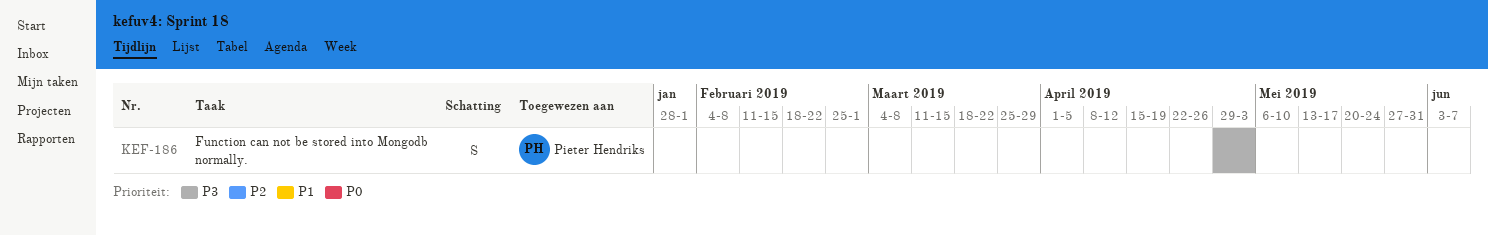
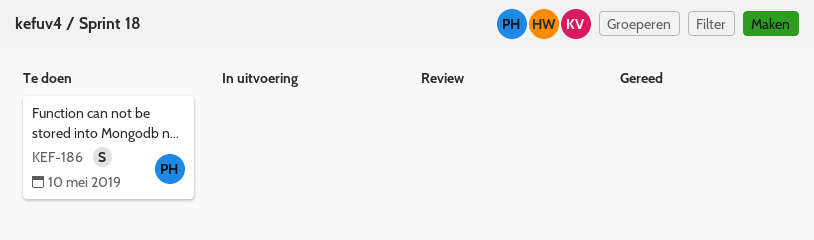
KEF-186, due: May 3 -> May 10

